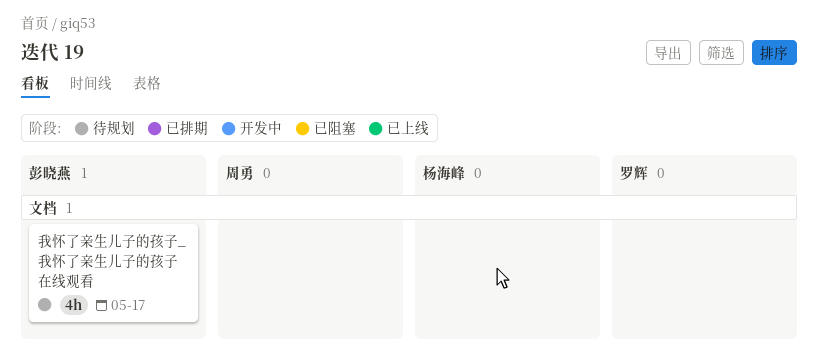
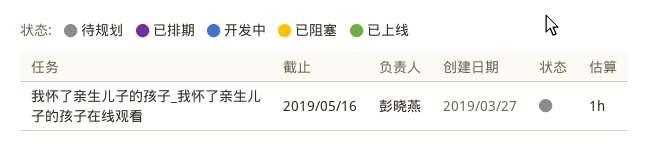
我怀了亲生儿子的孩子_我怀了亲生儿子的孩子在线观看, estimate: 4h -> 1h
我怀了亲生儿子的孩子_我怀了亲生儿子的孩子在线观看, due: May 17 -> May 16

